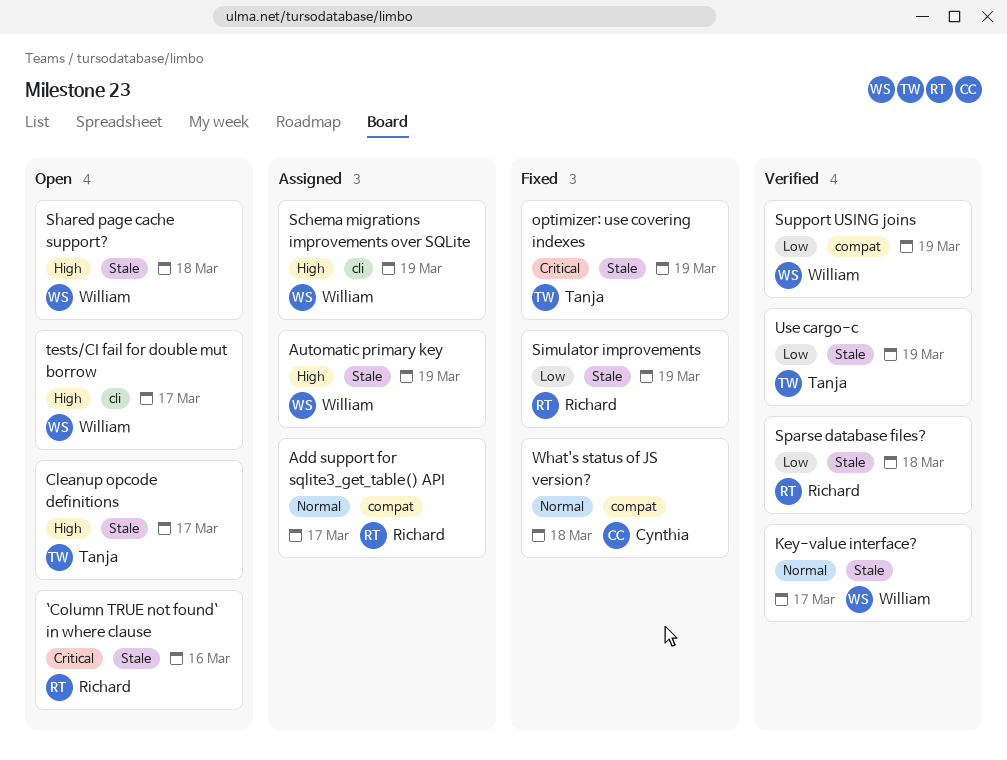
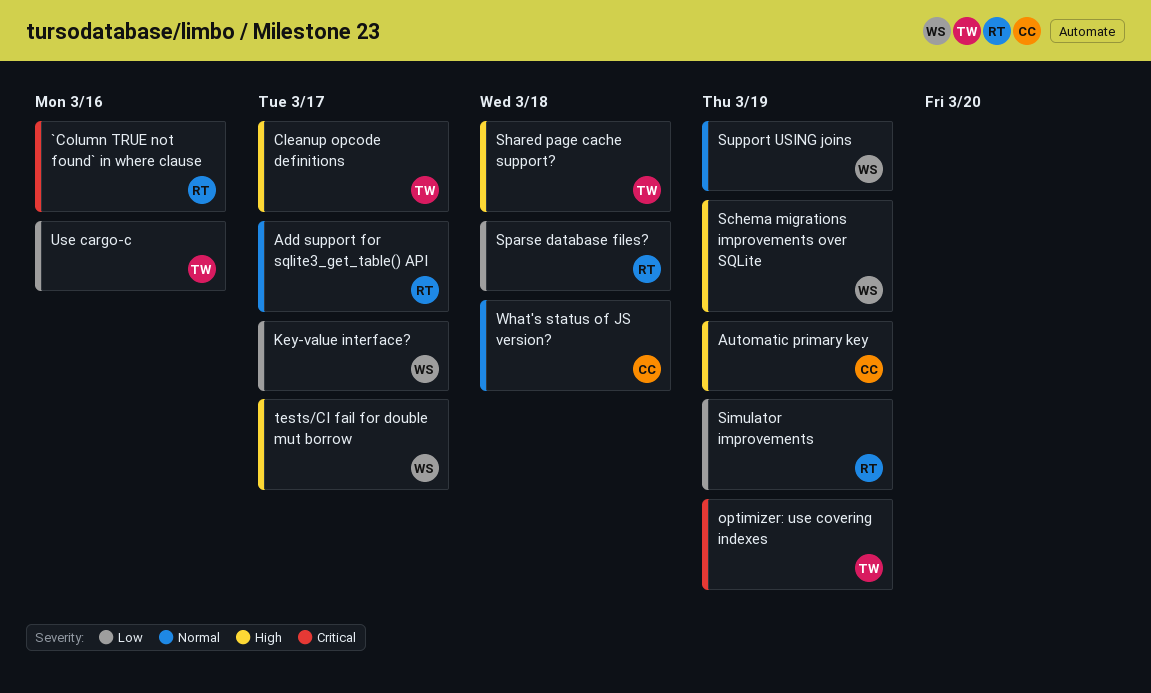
Automatic primary key, owner: William -> Cynthia
Key-value interface?, priority: Normal -> Low
Shared page cache support?, owner: William -> Tanja
Support USING joins, priority: Low -> Normal
Use cargo-c, due: Mar 19 -> Mar 16

